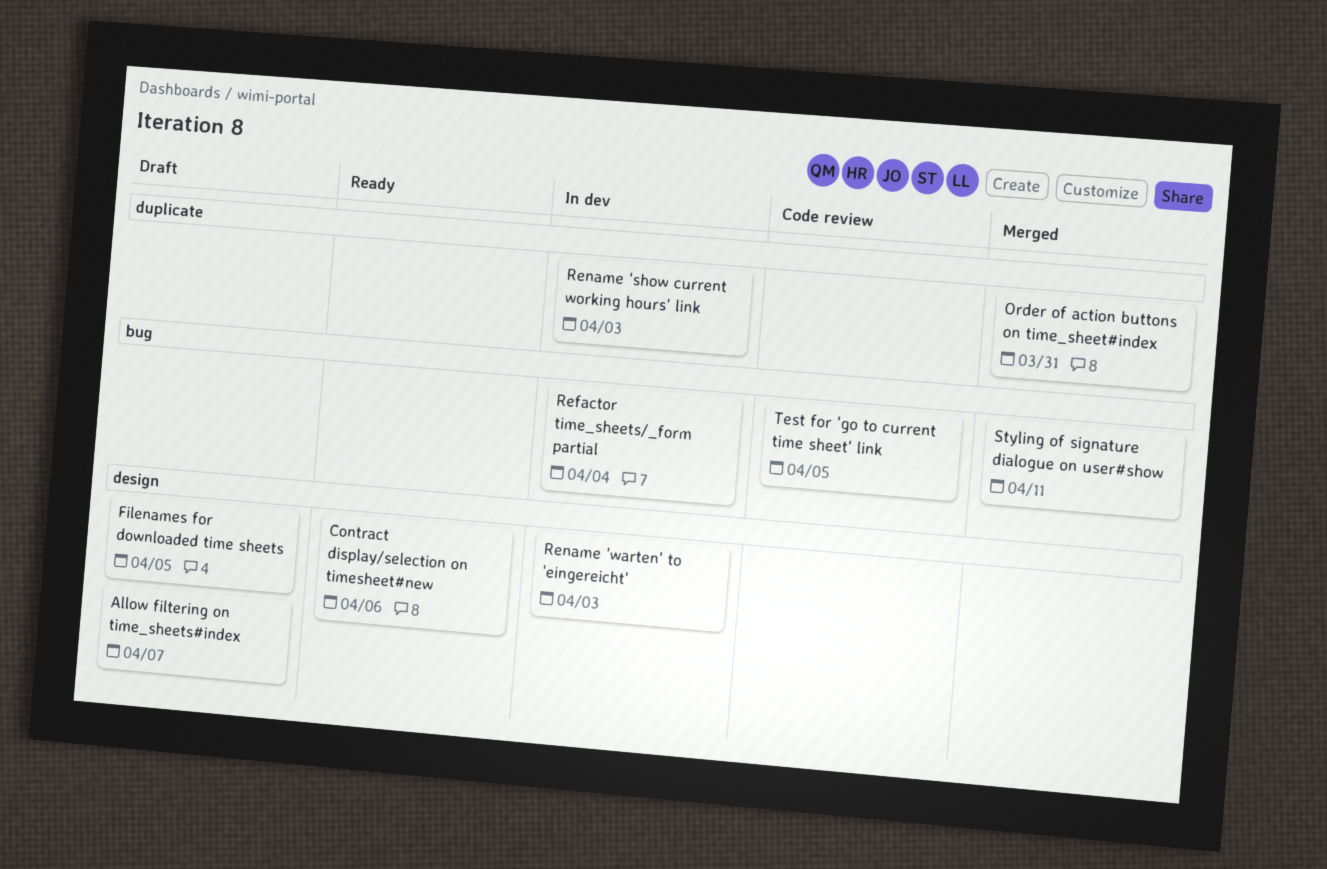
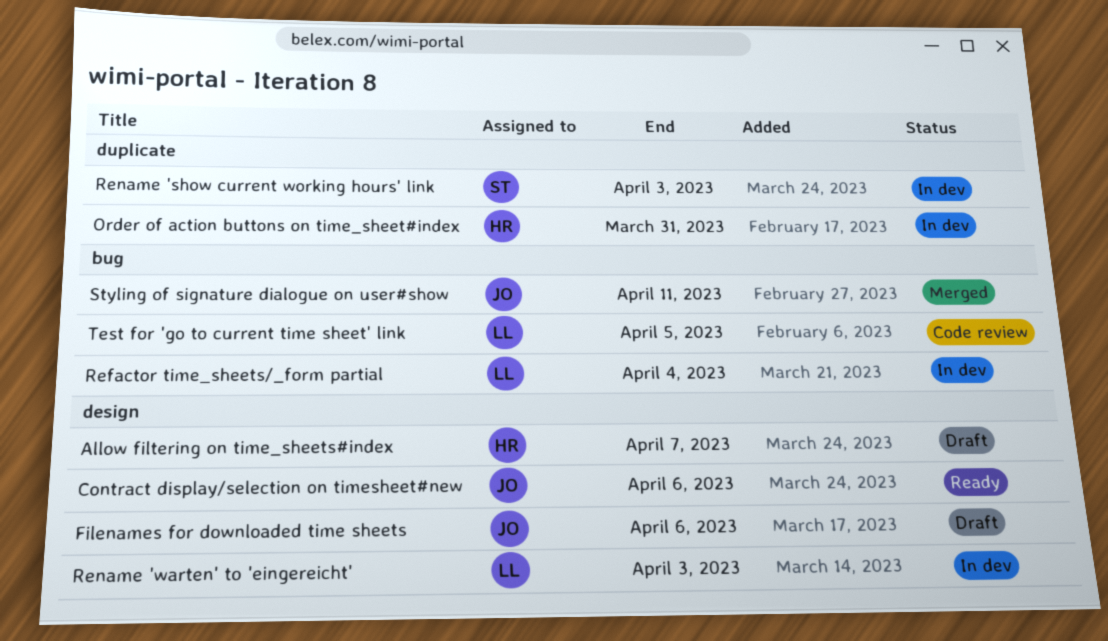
Filenames for downloaded time sheets, due: Apr 5 -> Apr 6
Order of action buttons on time_sheet#index, status: Merged -> In dev

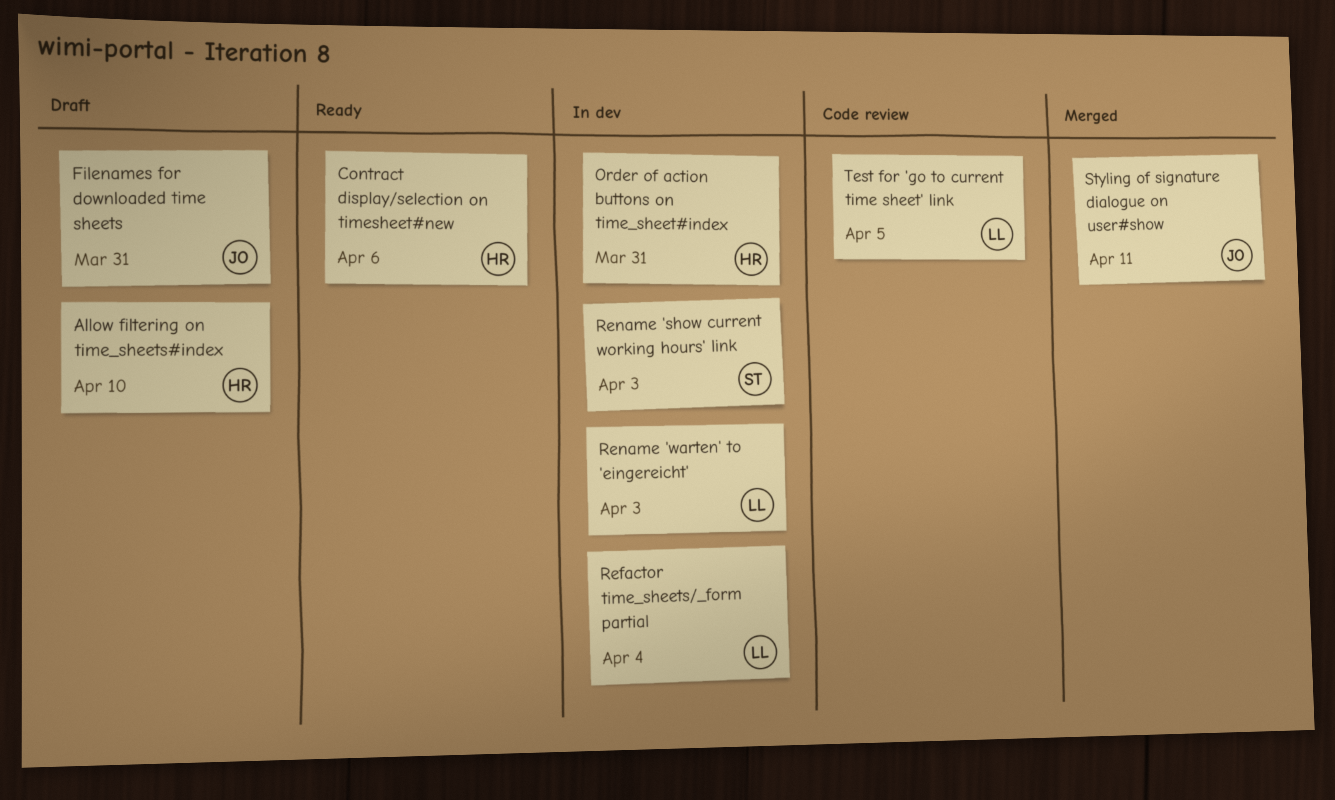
Allow filtering on time_sheets#index, due: Apr 7 -> Apr 10
Contract display/selection on timesheet#new, owner: JO -> HR
Filenames for downloaded time sheets, due: Apr 6 -> Mar 31

